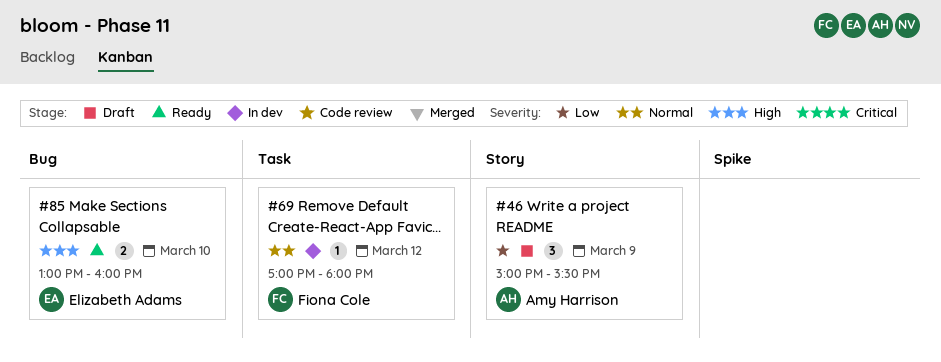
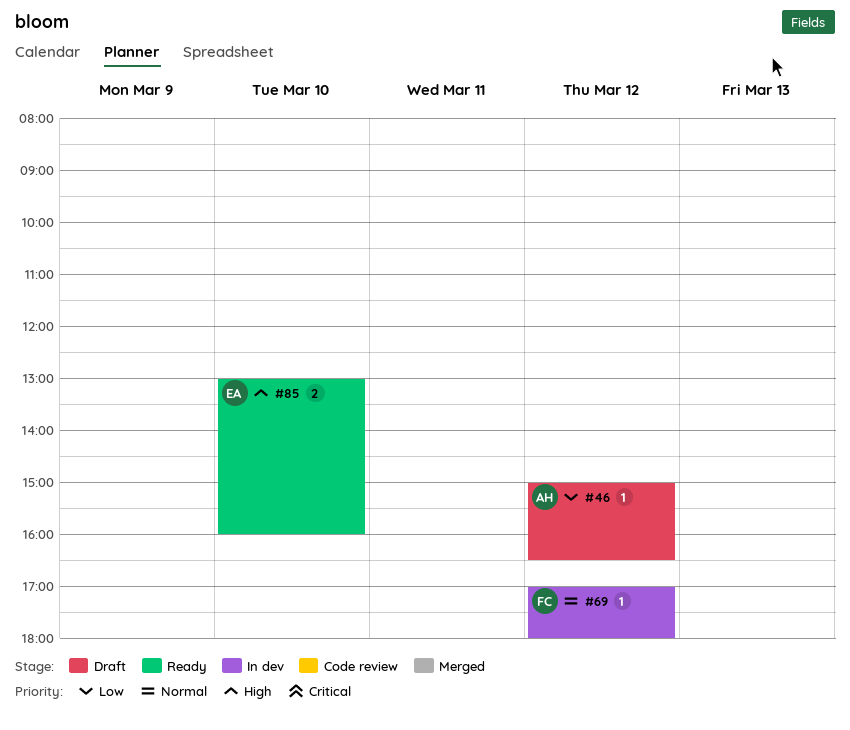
#46, estimate: 3 -> 1
#46, day: Mar 9 -> Mar 12
#46, ends: 15:30 -> 16:30

